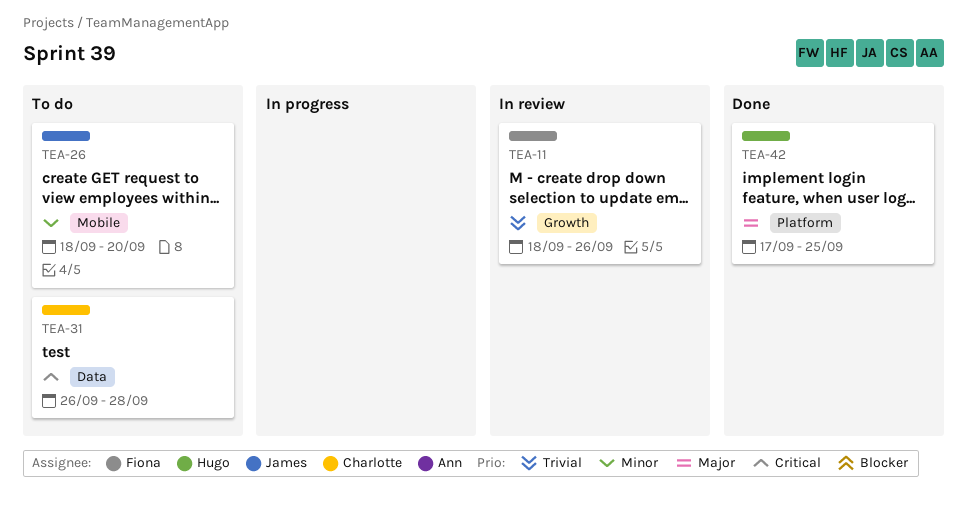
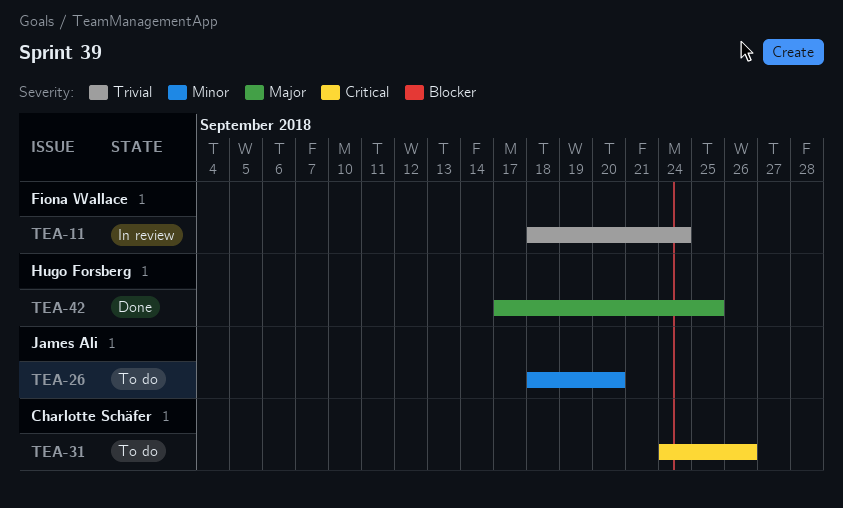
TEA-11, due: Sep 26 -> Sep 24
TEA-31, start: Sep 26 -> Sep 24
TEA-31, due: Sep 28 -> Sep 26

